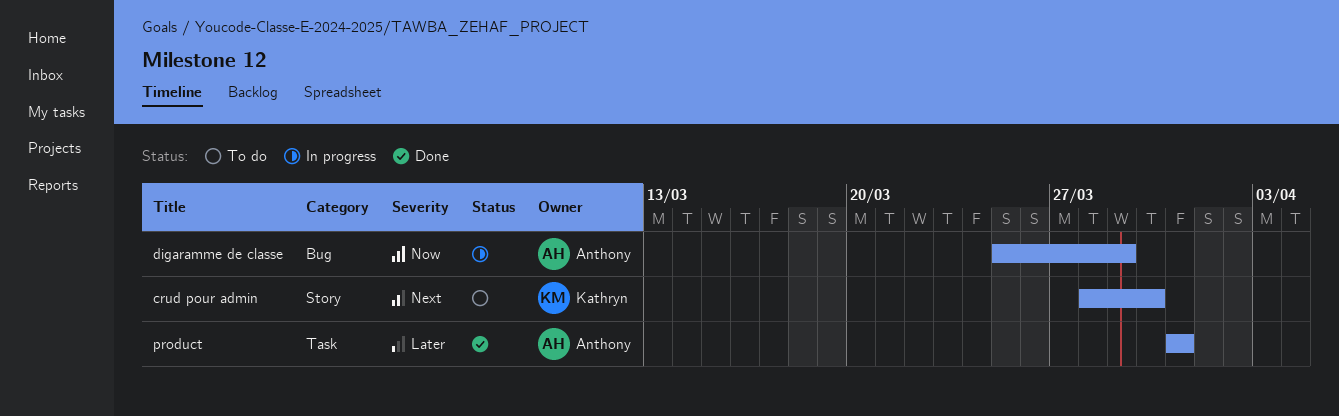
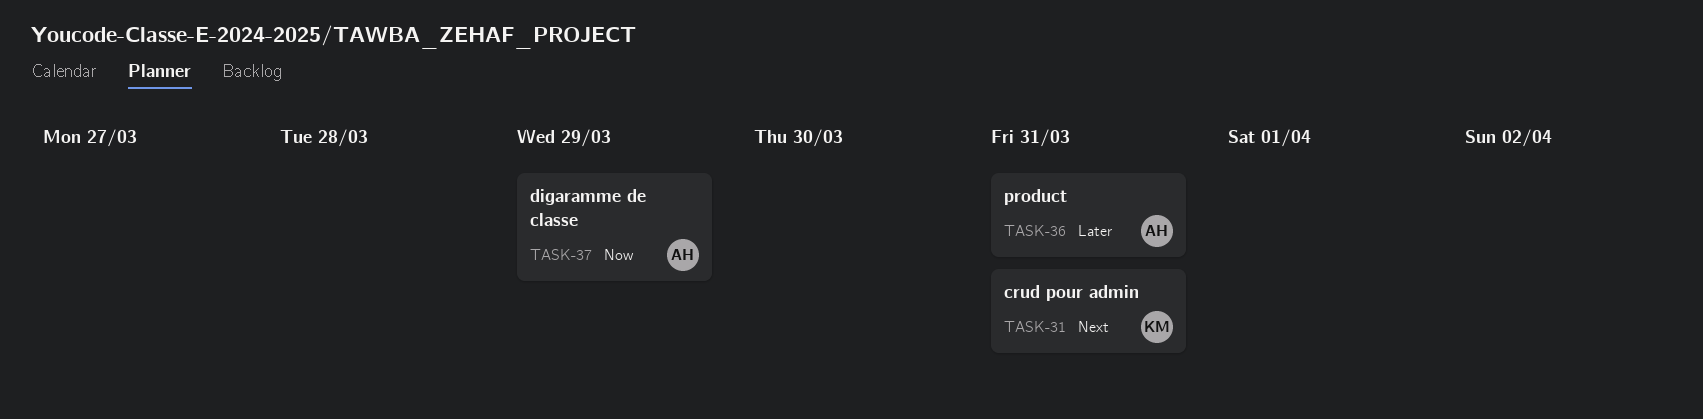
crud pour admin, due: Mar 30 -> Mar 31

